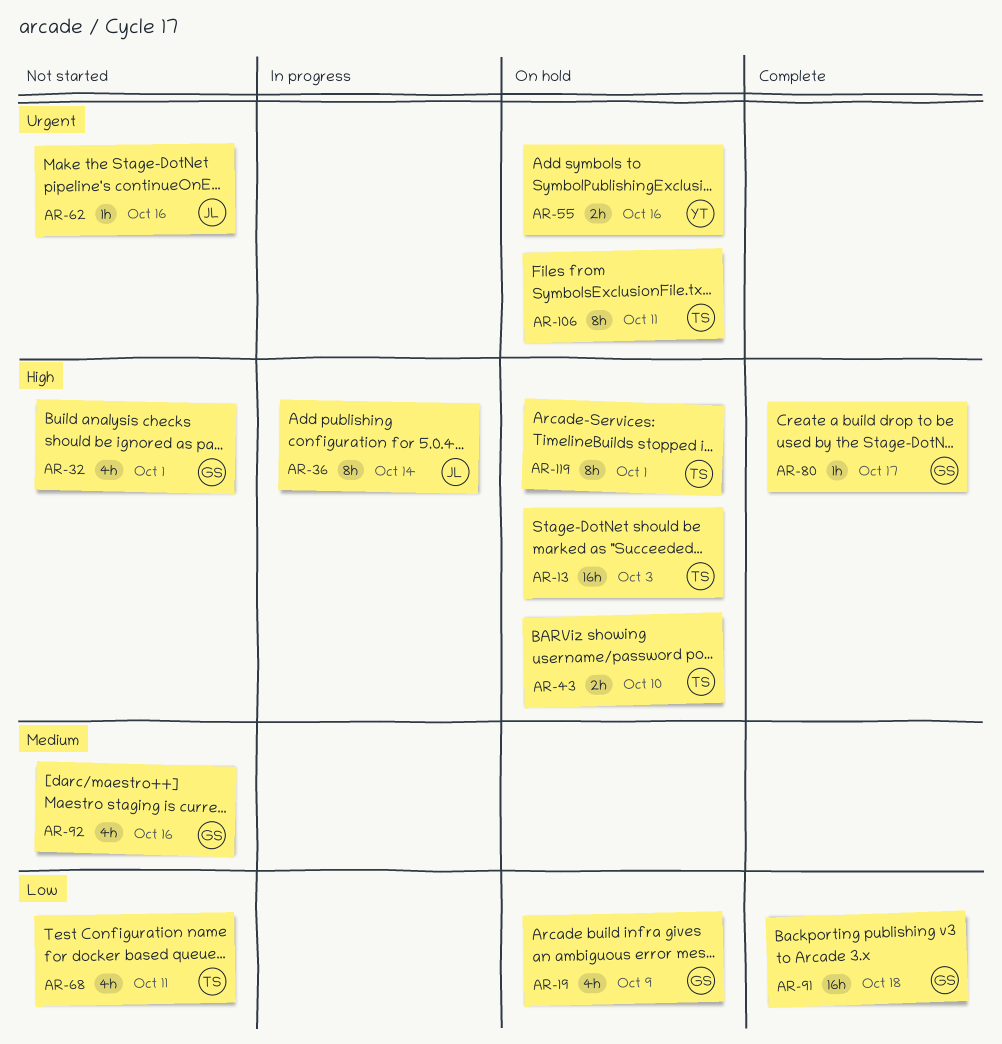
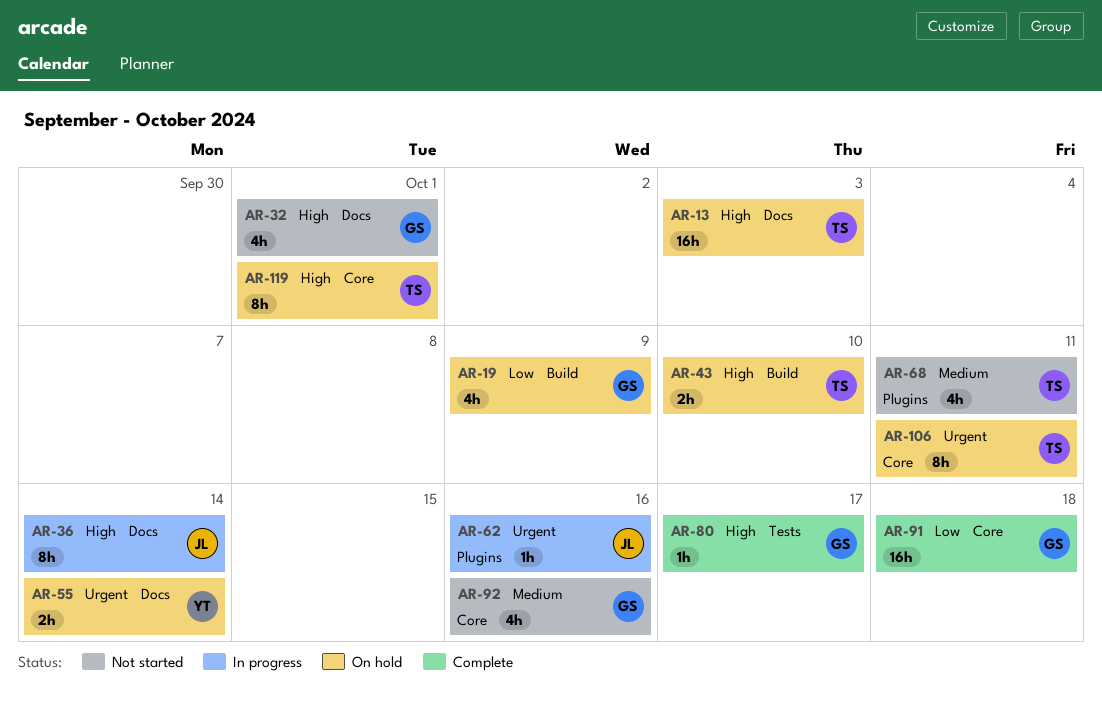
AR-55, due: Oct 16 -> Oct 14
AR-62, status: Not started -> In progress
AR-68, priority: Low -> Medium

